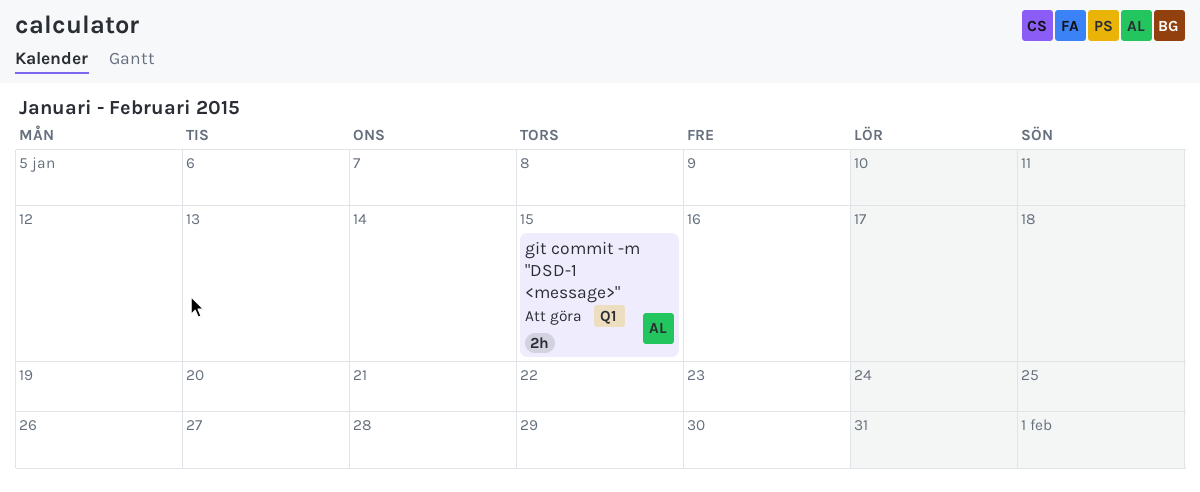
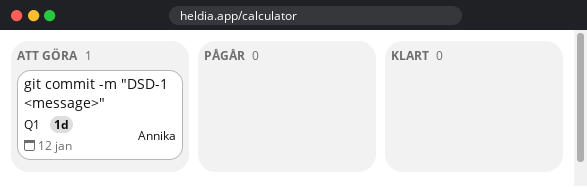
git commit -m "DSD-1 <message>", estimate: 2h -> 1d
git commit -m "DSD-1 <message>", due: Jan 15 -> Jan 12

